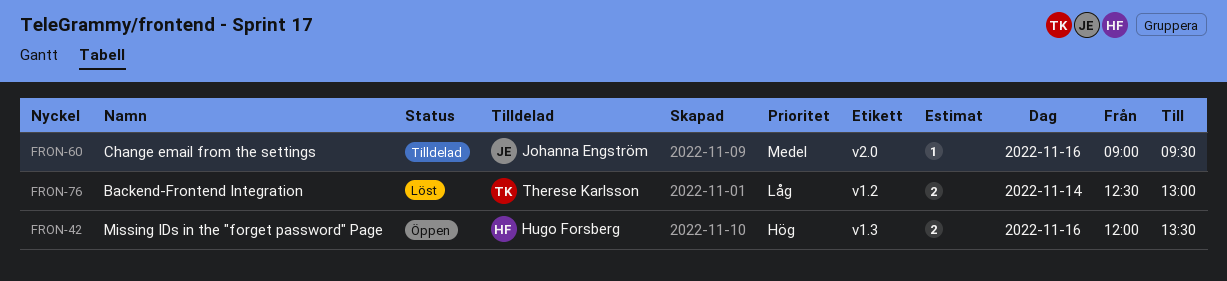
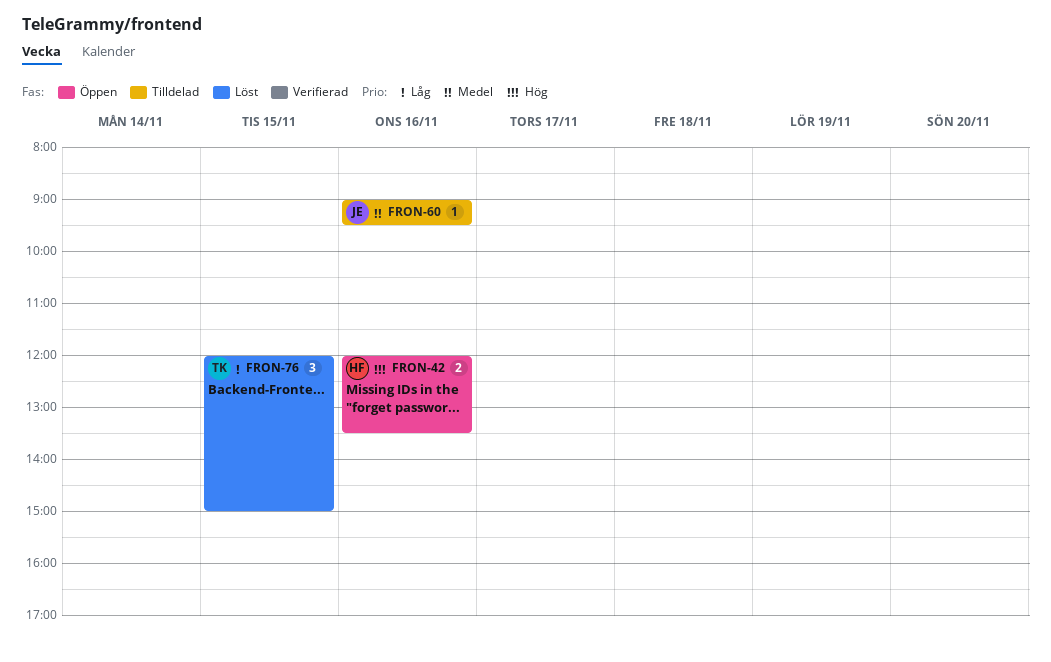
FRON-76, estimate: 2 -> 3
FRON-76, day: Nov 14 -> Nov 15
FRON-76, begins: 12:30 -> 12:00
FRON-76, ends: 13:00 -> 15:00

